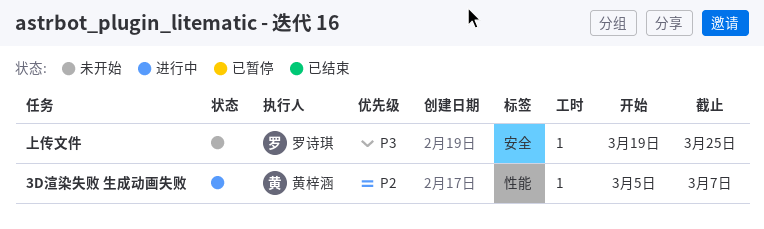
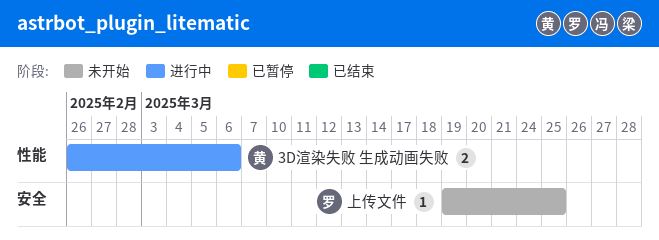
3D渲染失败 生成动画失败, estimate: 1 -> 2
3D渲染失败 生成动画失败, start: Mar 5 -> Feb 26
3D渲染失败 生成动画失败, due: Mar 7 -> Mar 6

